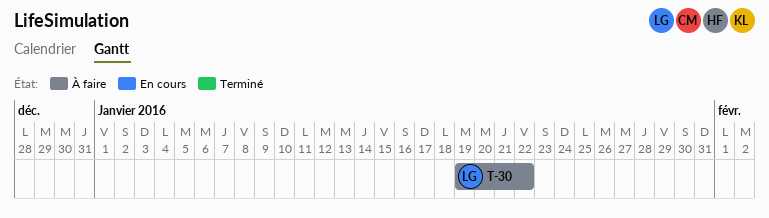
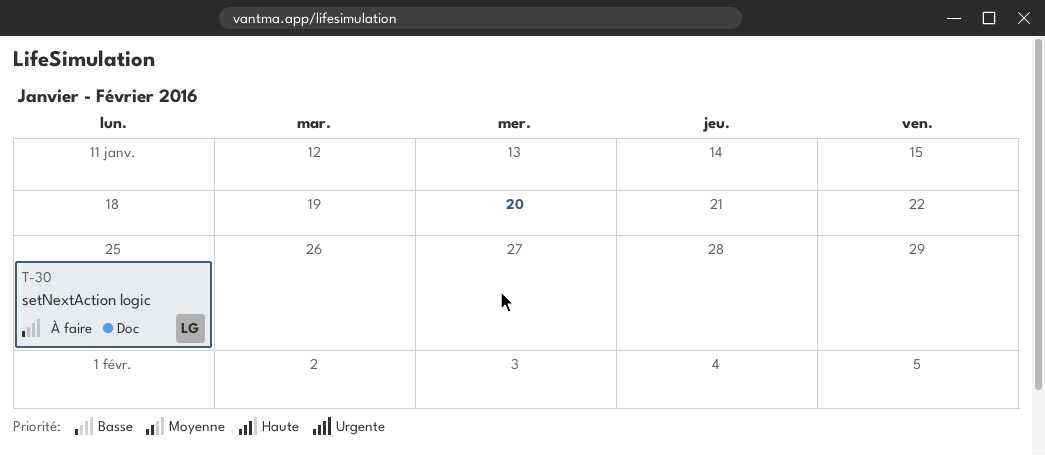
T-30, due: Jan 22 -> Jan 25

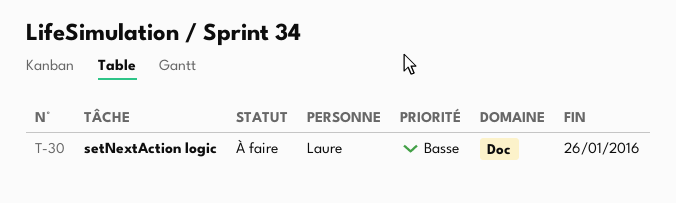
T-30, due: Jan 25 -> Jan 26

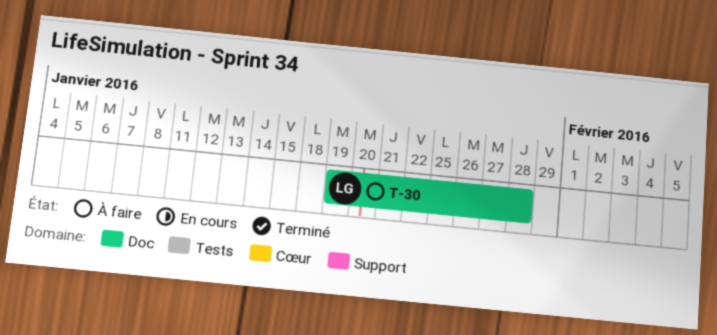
T-30, due: Jan 26 -> Jan 28

